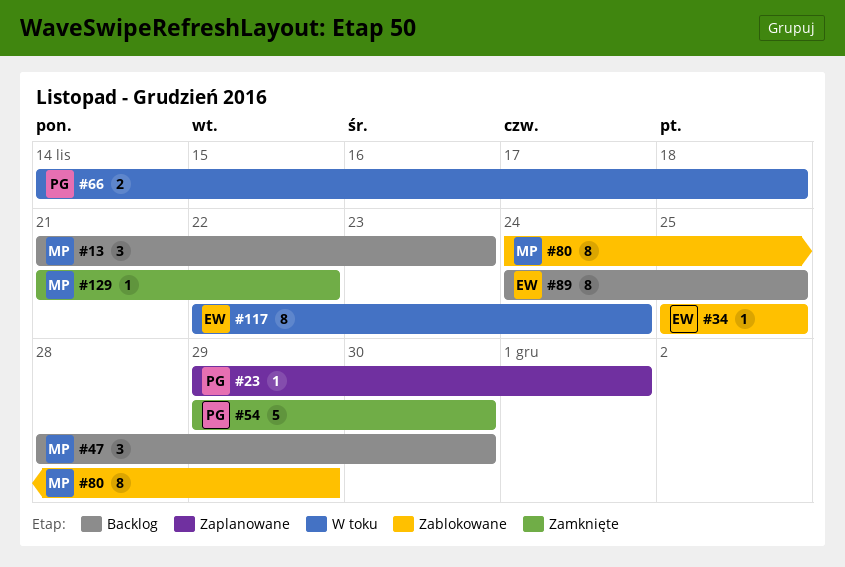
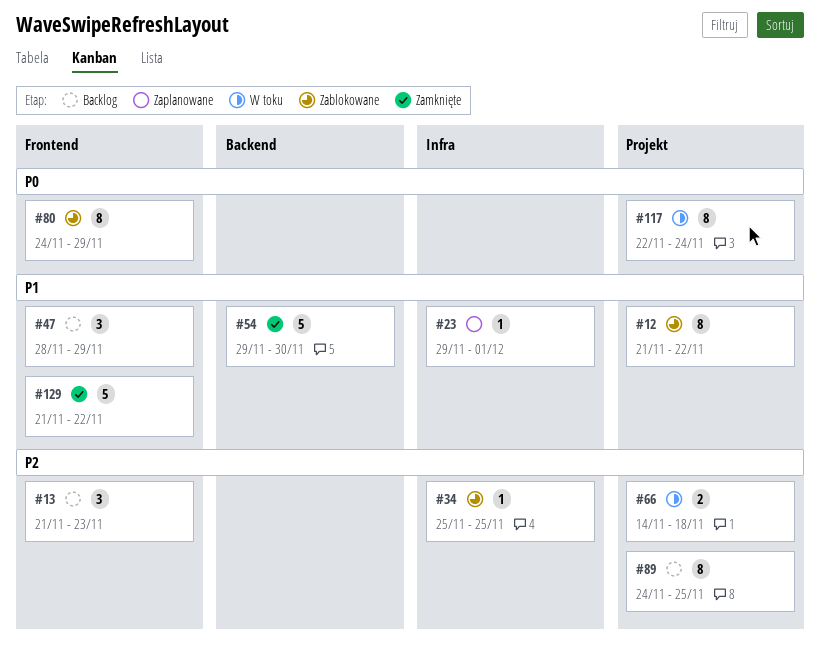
#12: none -> present
#47, due: Nov 30 -> Nov 29
#129, estimate: 1 -> 5

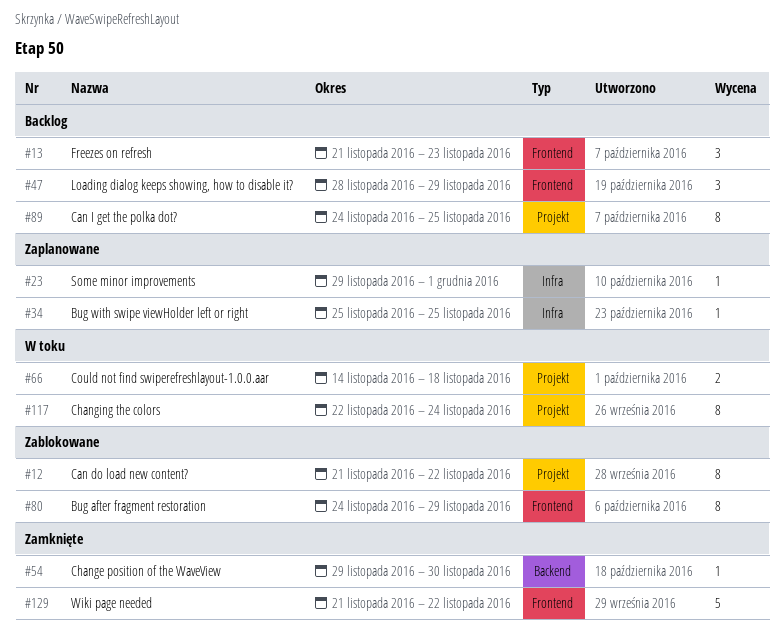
#34, status: Zablokowane -> Zaplanowane
#54, estimate: 5 -> 1

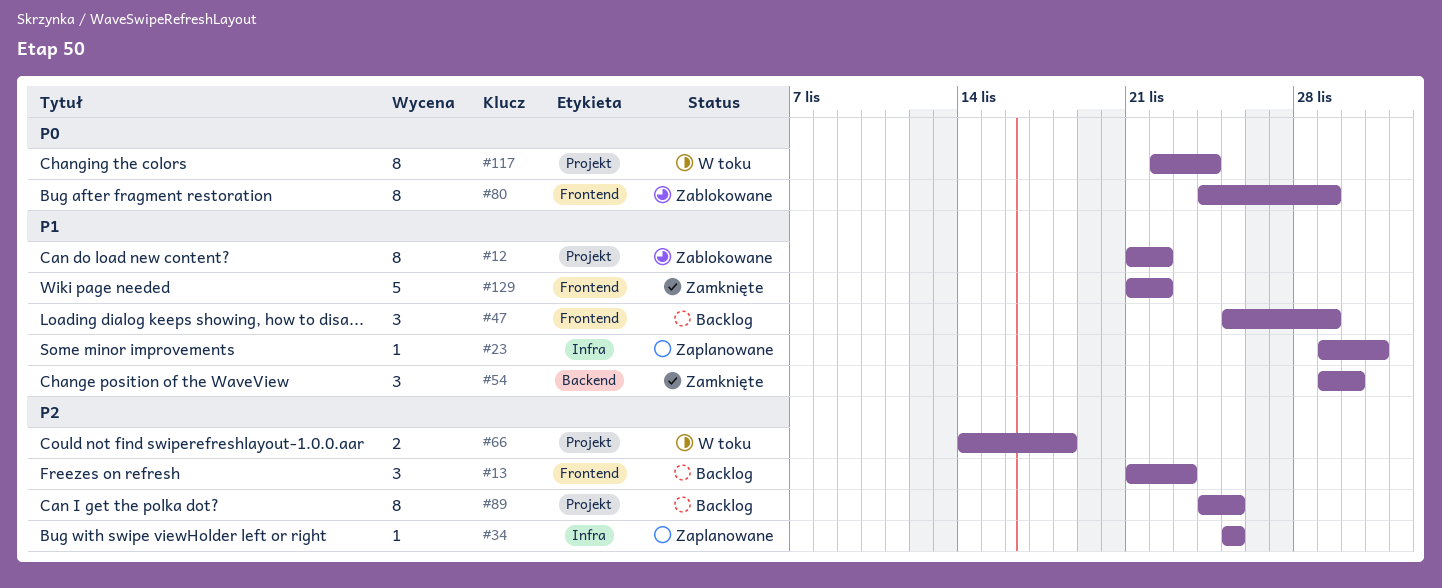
#47, start: Nov 28 -> Nov 25
#54, estimate: 1 -> 3

